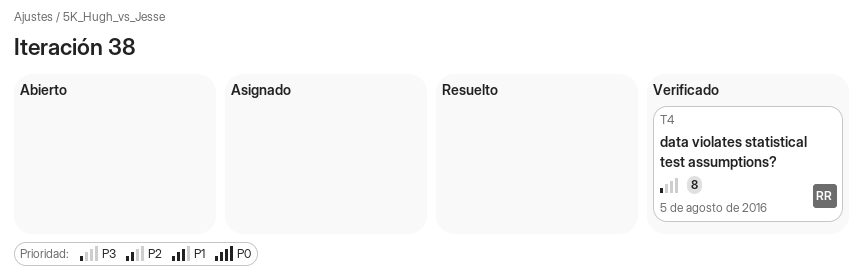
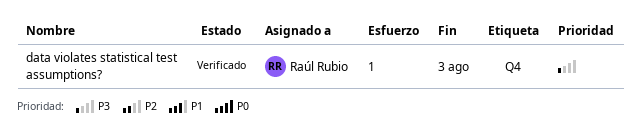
data violates statistical test assumptions?, estimate: 8 -> 1
data violates statistical test assumptions?, due: Aug 5 -> Aug 3

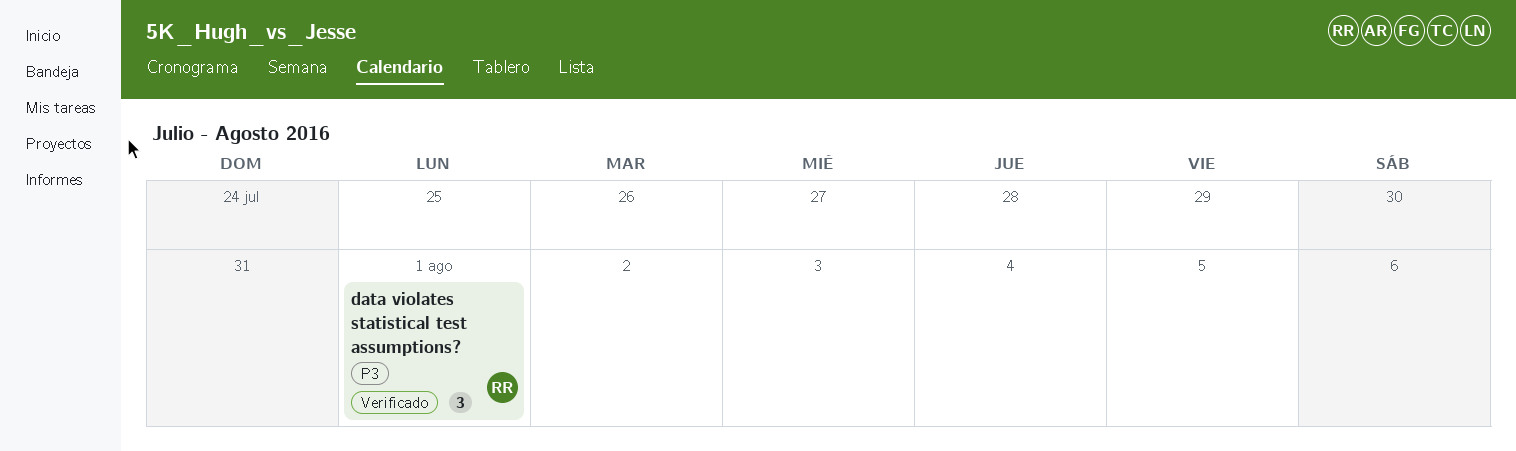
data violates statistical test assumptions?, estimate: 1 -> 3
data violates statistical test assumptions?, due: Aug 3 -> Aug 1

